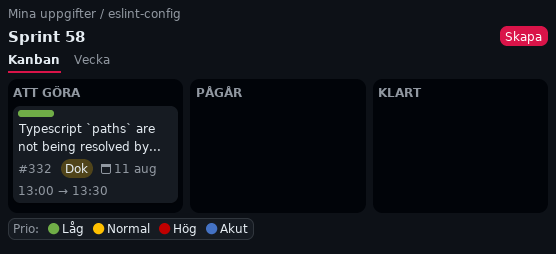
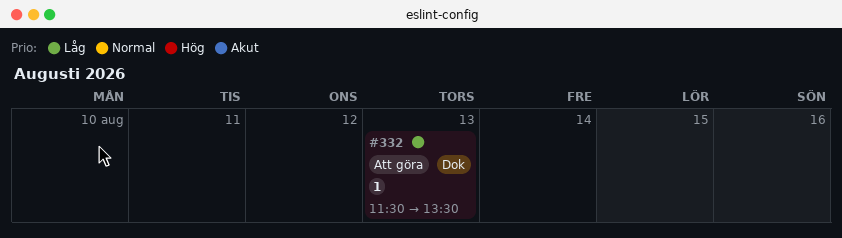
#332, day: Aug 11 -> Aug 13
#332, begins: 13:00 -> 11:30

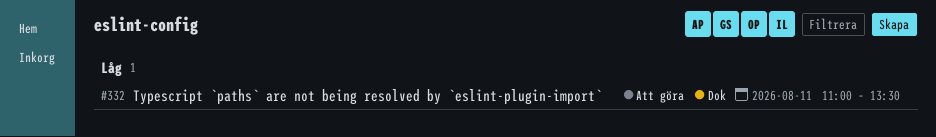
#332, day: Aug 13 -> Aug 11
#332, begins: 11:30 -> 11:00

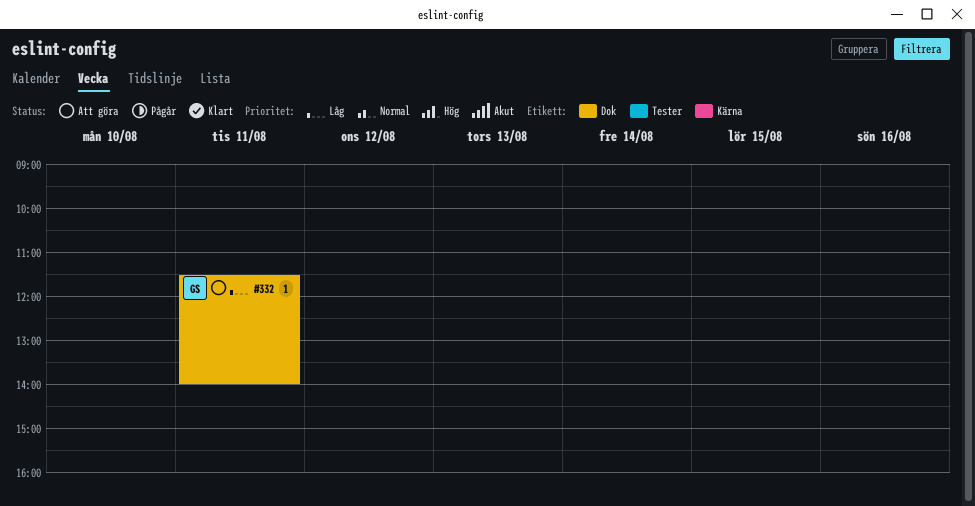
#332, begins: 11:00 -> 11:30
#332, ends: 13:30 -> 14:00

